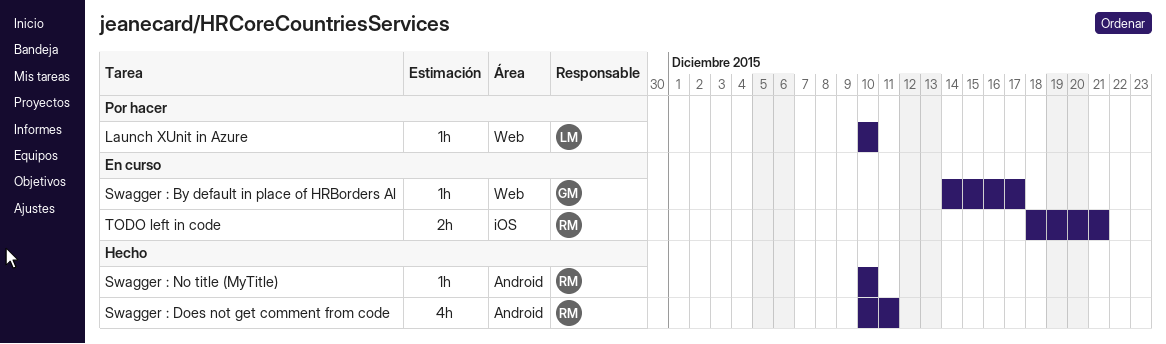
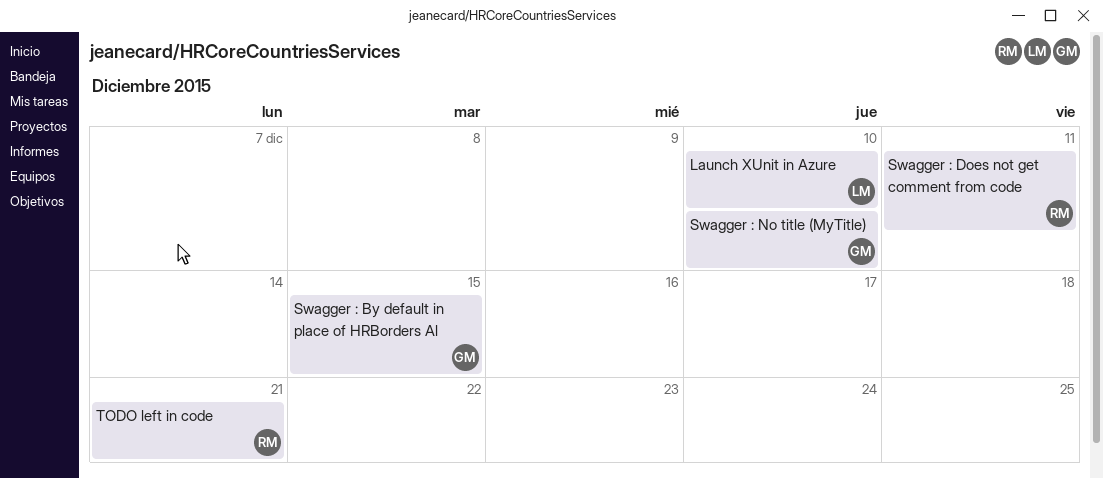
Swagger : By default in place of HRBorders Al, due: Dec 17 -> Dec 15
Swagger : No title (MyTitle), owner: RM -> GM

